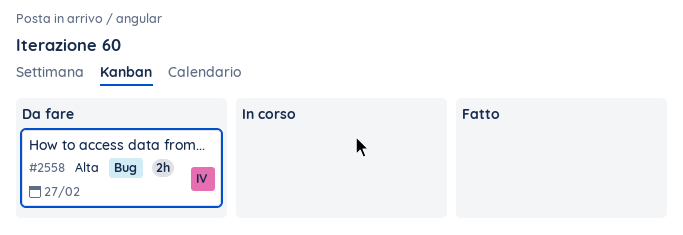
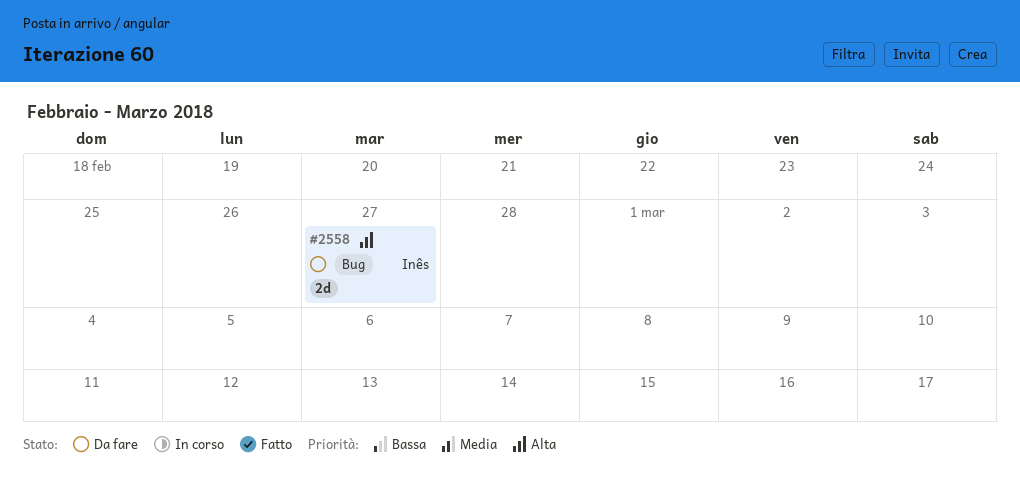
#2558, estimate: 2h -> 2d

